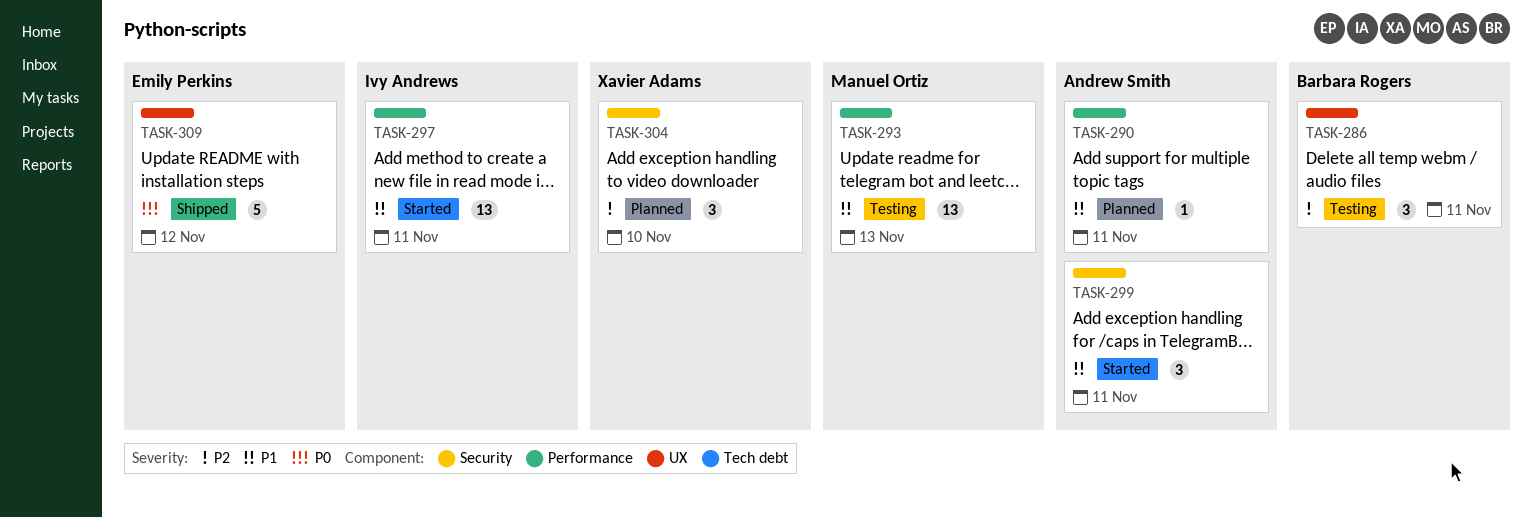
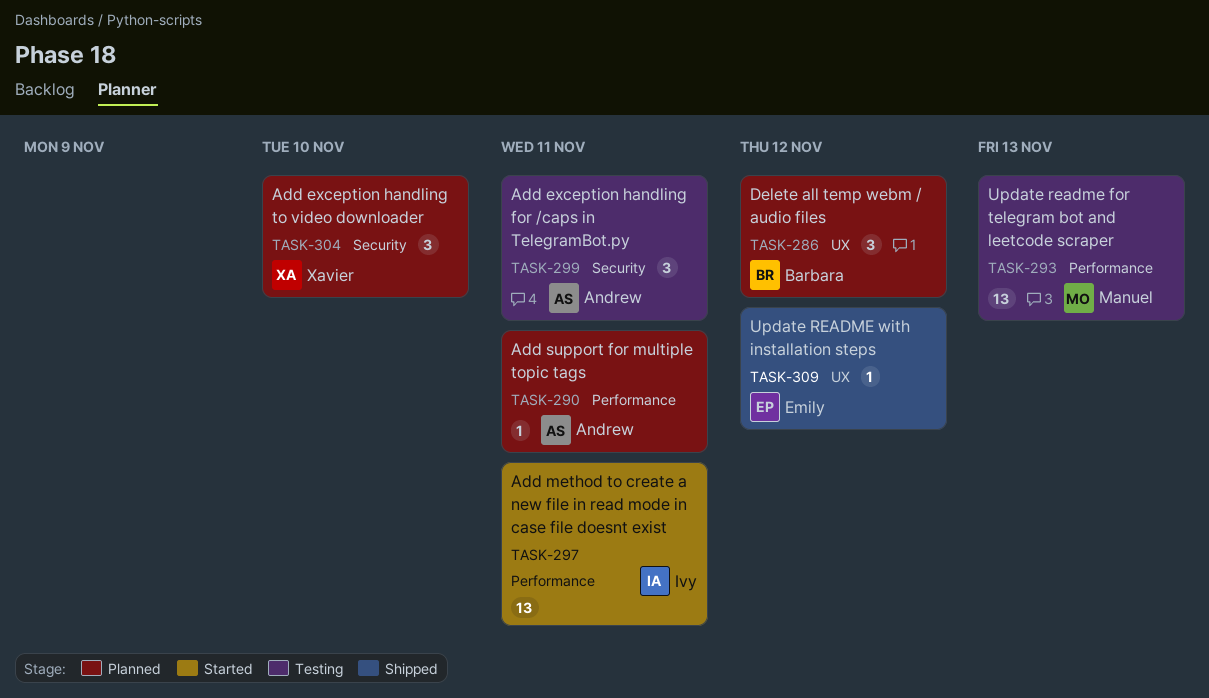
TASK-286, status: Testing -> Planned
TASK-286, due: Nov 11 -> Nov 12
TASK-299, status: Started -> Testing
TASK-309, estimate: 5 -> 1

